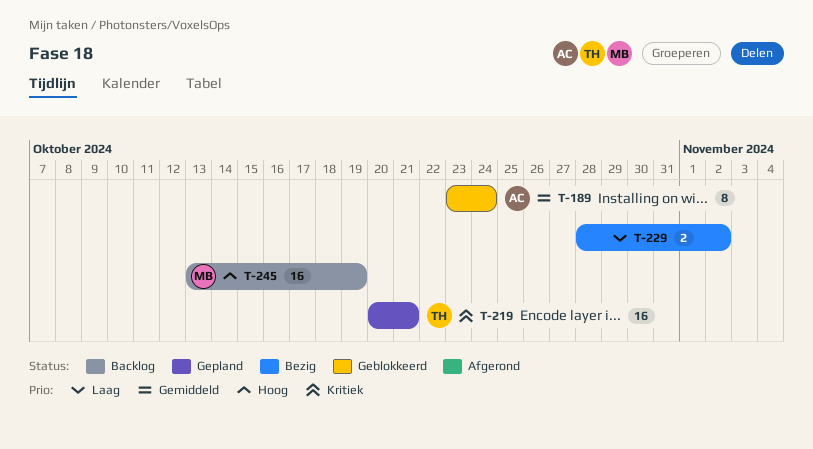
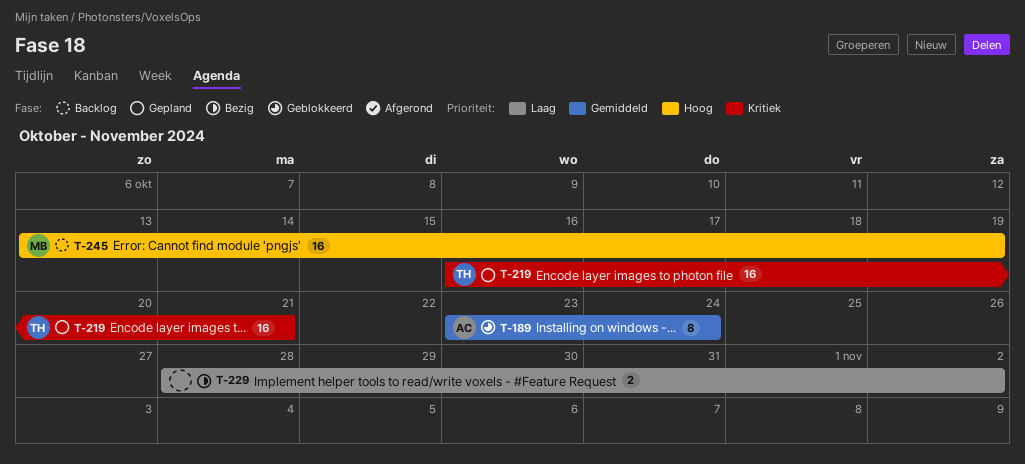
T-219, start: Oct 20 -> Oct 16

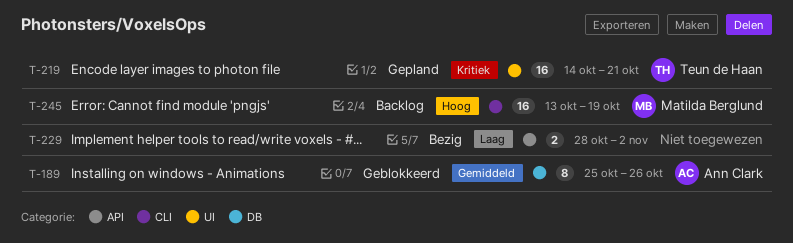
T-189, start: Oct 23 -> Oct 25
T-189, due: Oct 24 -> Oct 26
T-219, start: Oct 16 -> Oct 14

